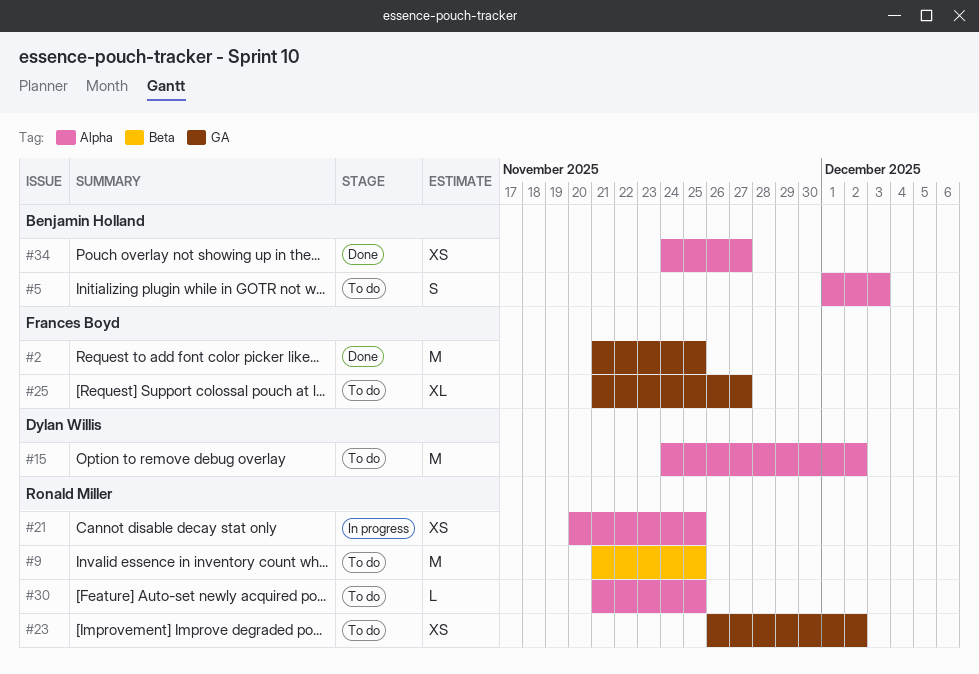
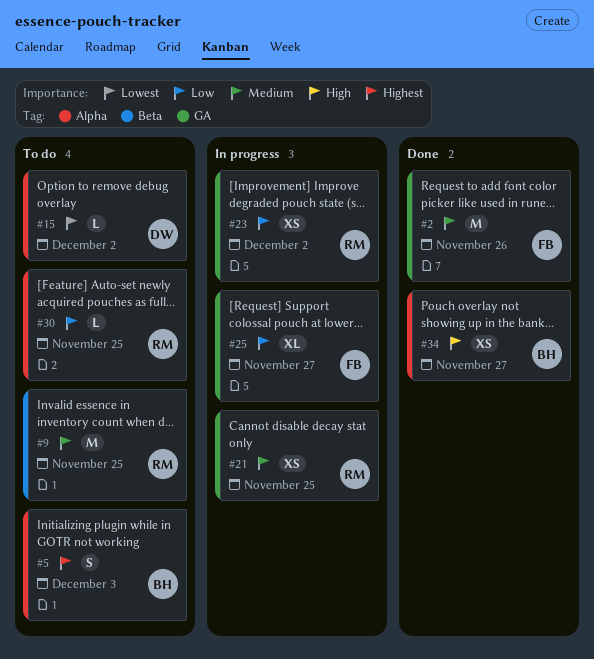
#2, due: Nov 25 -> Nov 26
#15, estimate: M -> L
#21, label: Alpha -> GA
#23, status: To do -> In progress
#25, status: To do -> In progress

